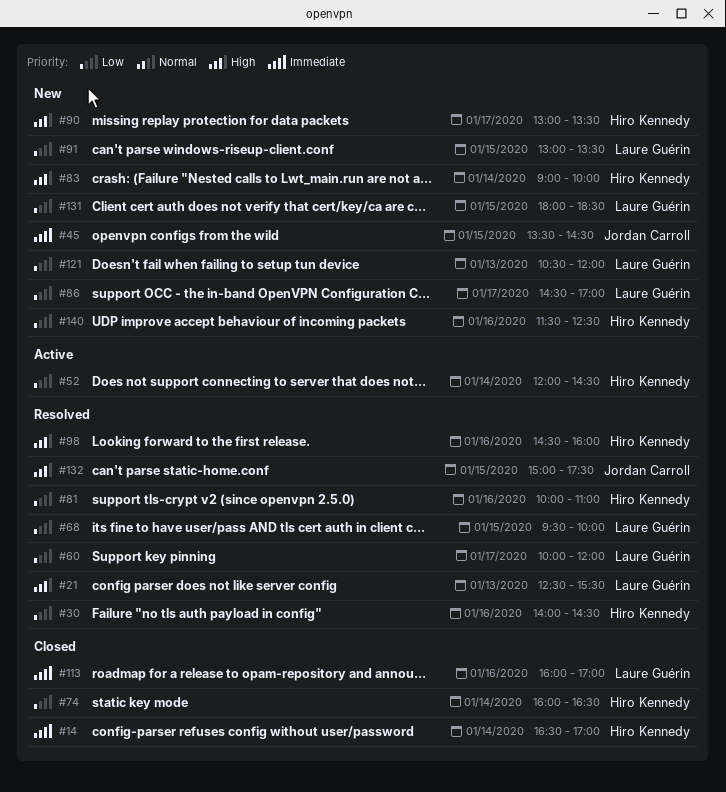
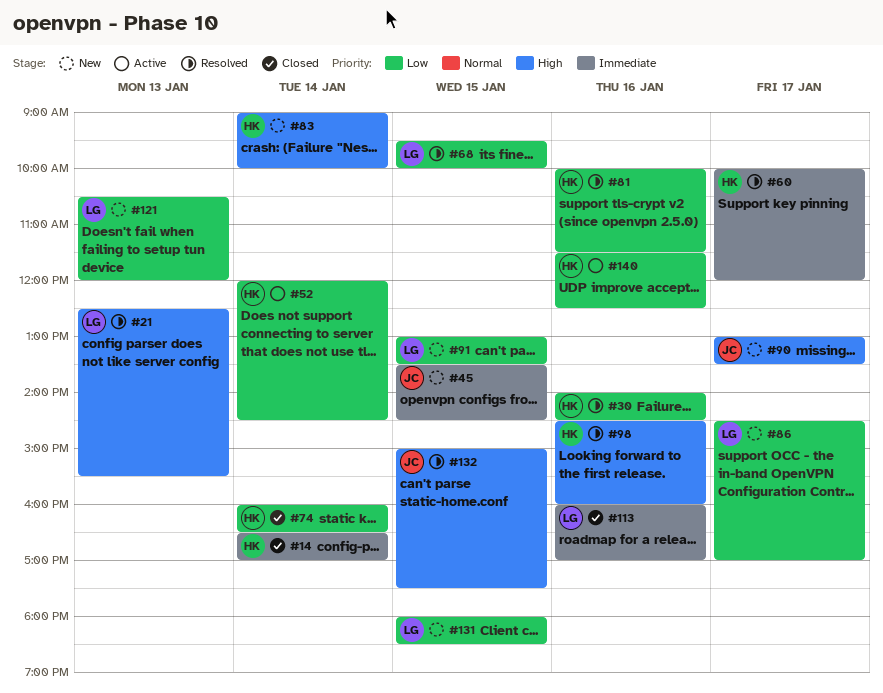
#60, owner: Laure Guérin -> Hiro Kennedy
#60, priority: Low -> Immediate
#81, ends: 11:00 -> 11:30
#90, owner: Hiro Kennedy -> Jordan Carroll
#140, status: New -> Active

